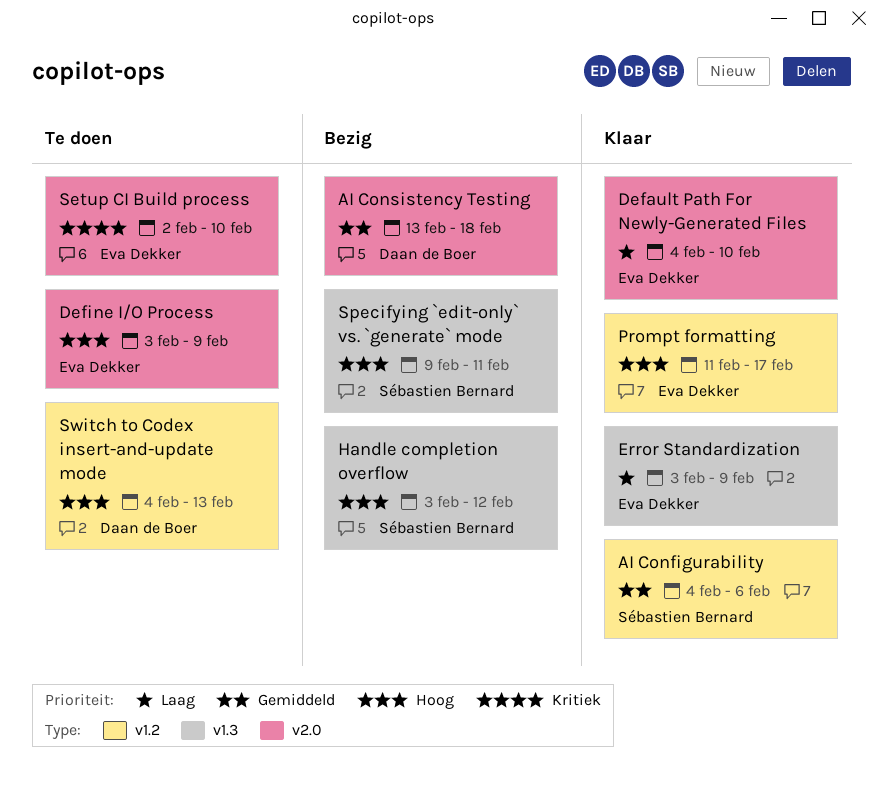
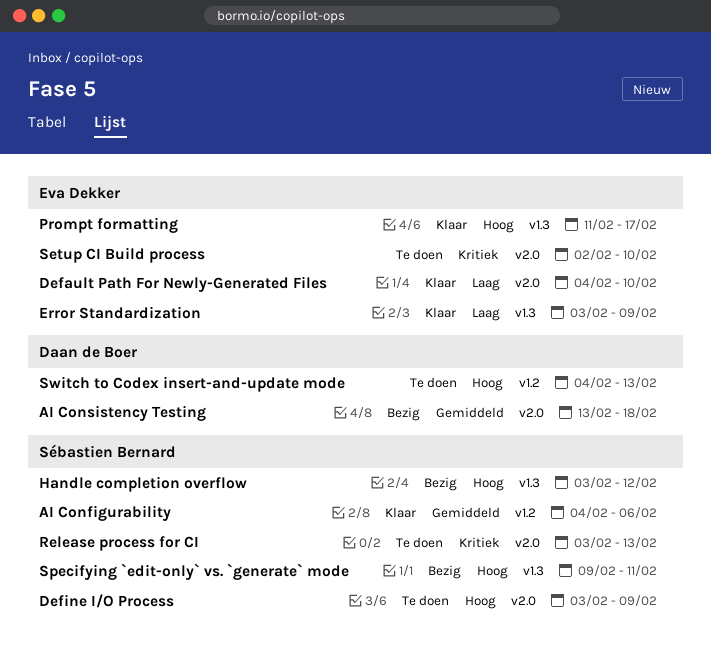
Define I/O Process, owner: Eva Dekker -> Sébastien Bernard
Prompt formatting, label: v1.2 -> v1.3
Release process for CI: none -> present

